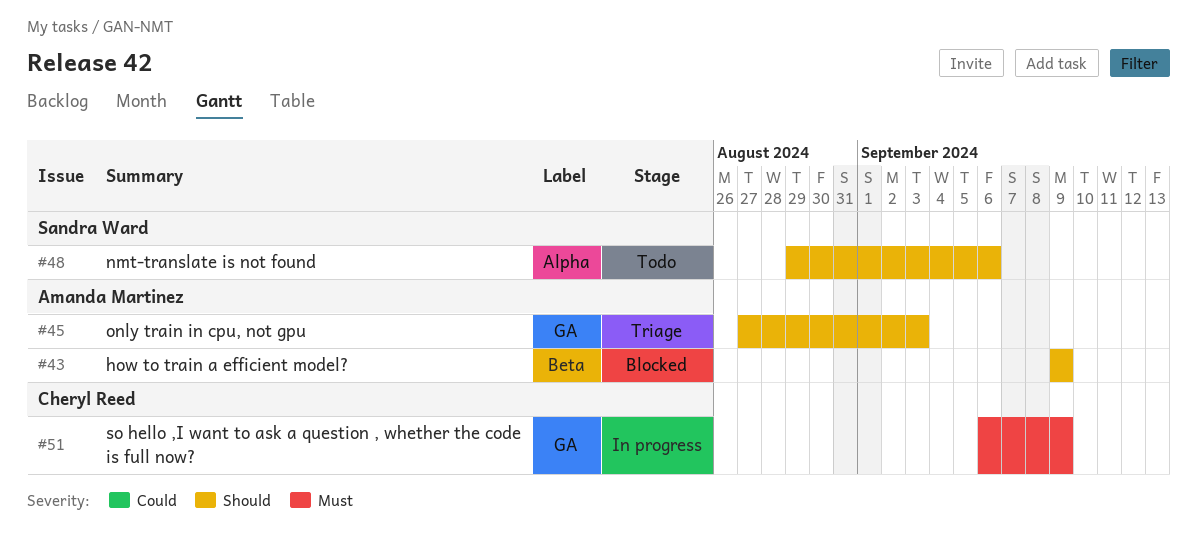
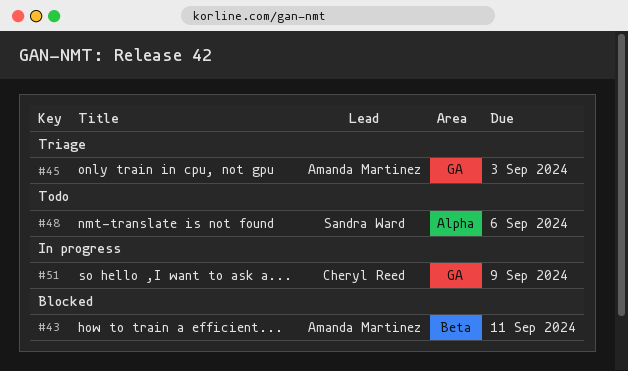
#43, due: Sep 9 -> Sep 11

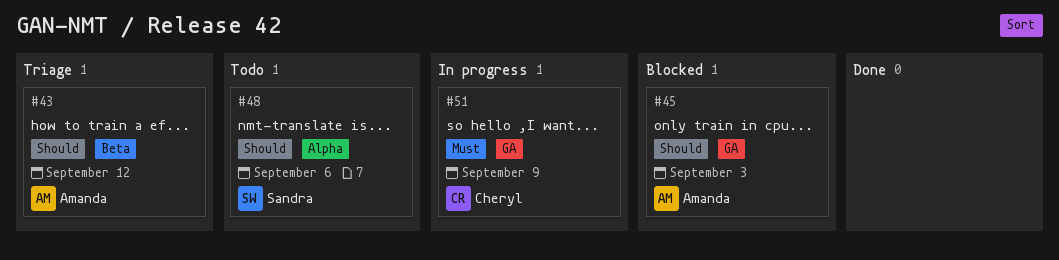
#43, status: Blocked -> Triage
#43, due: Sep 11 -> Sep 12
#45, status: Triage -> Blocked

